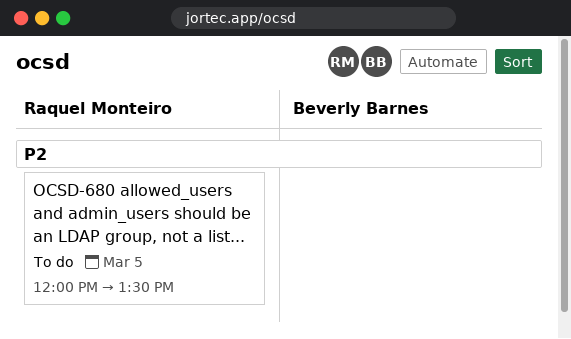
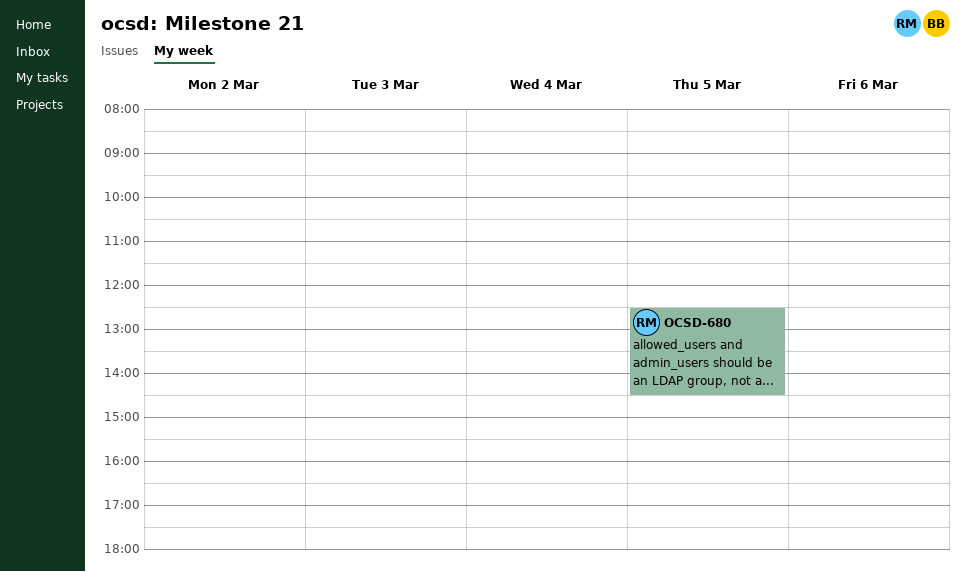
OCSD-680, begins: 12:00 -> 12:30
OCSD-680, ends: 13:30 -> 14:30

